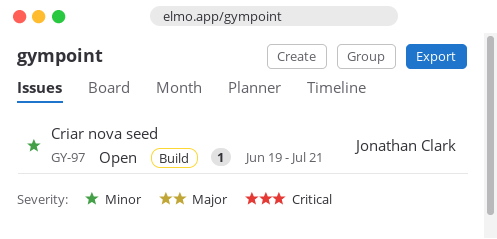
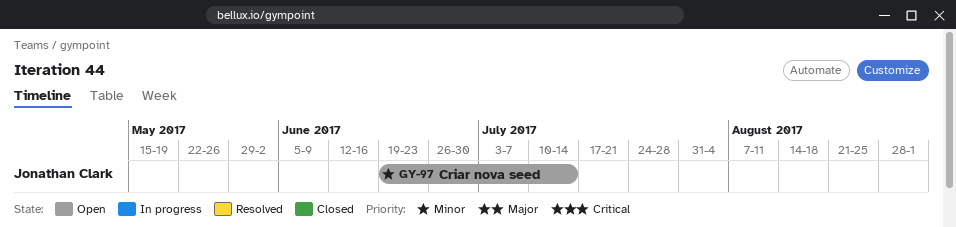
GY-97, due: Jul 21 -> Jul 14

